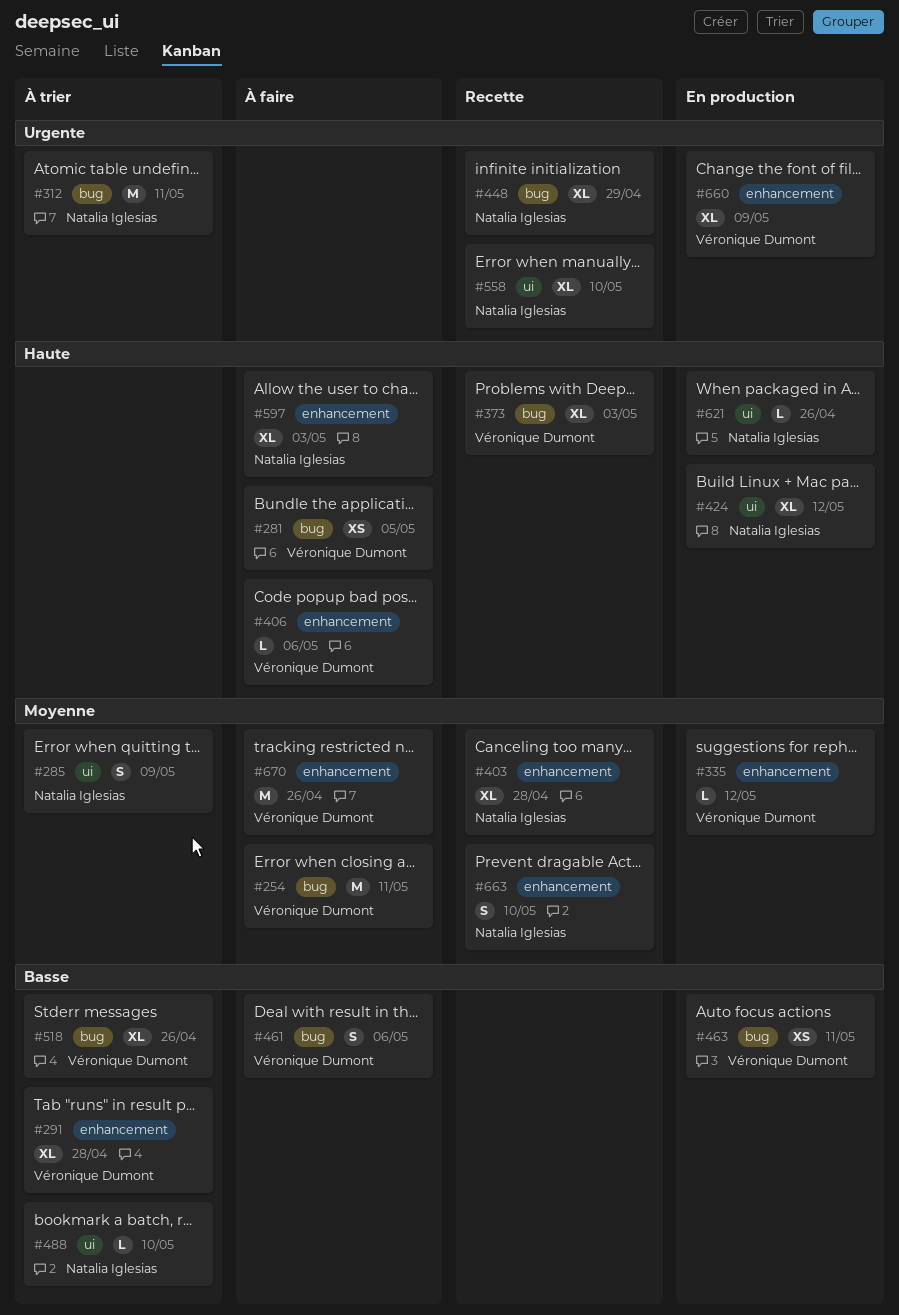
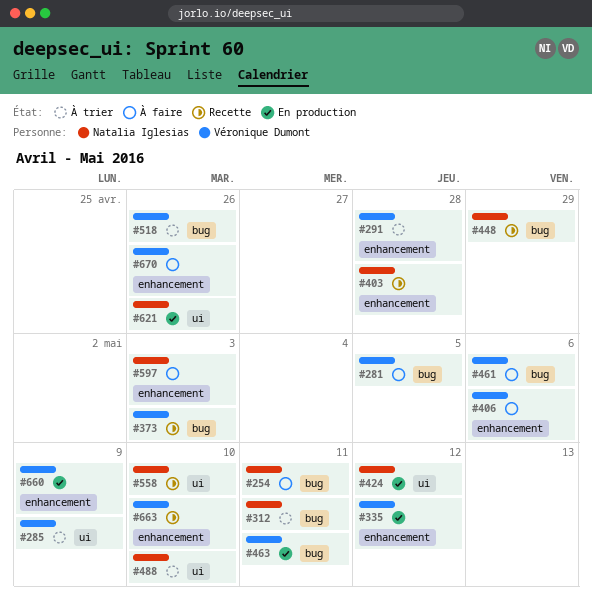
#254, owner: Véronique Dumont -> Natalia Iglesias
#285, owner: Natalia Iglesias -> Véronique Dumont
#663, owner: Natalia Iglesias -> Véronique Dumont

